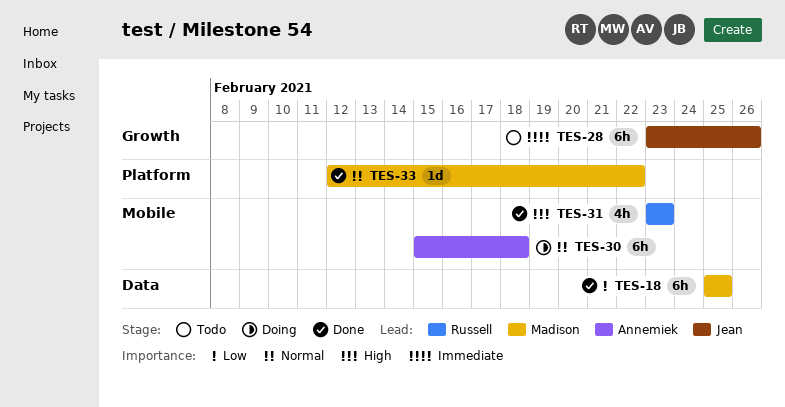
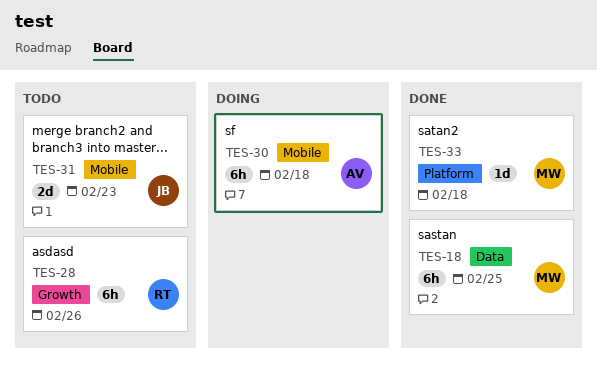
TES-28, owner: Jean -> Russell
TES-31, status: Done -> Todo
TES-31, owner: Russell -> Jean
TES-31, estimate: 4h -> 2d
TES-33, due: Feb 22 -> Feb 18

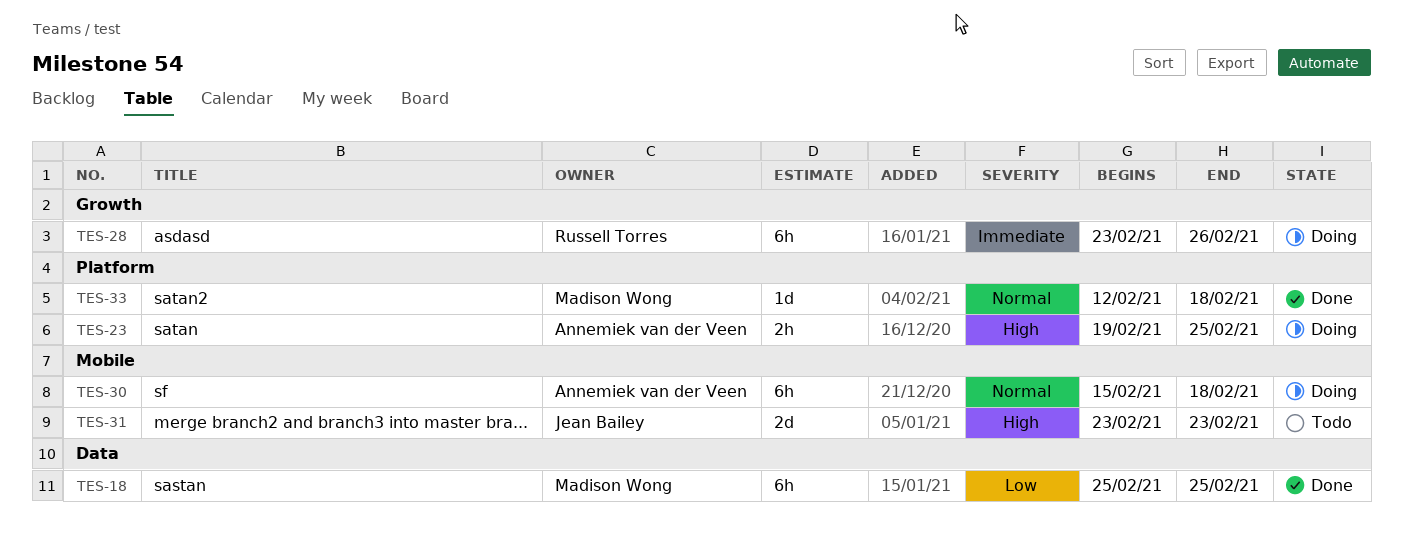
TES-23: none -> present
TES-28, status: Todo -> Doing

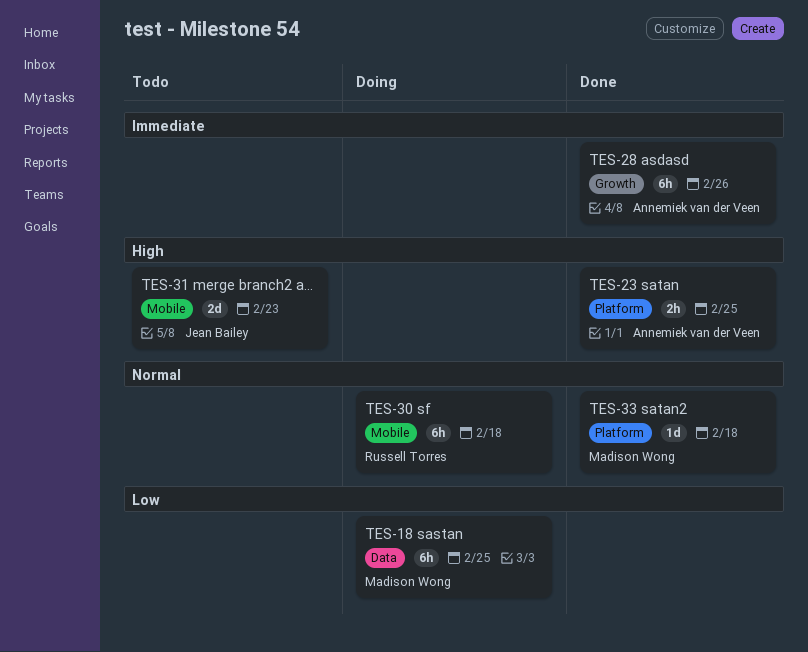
TES-18, status: Done -> Doing
TES-23, status: Doing -> Done
TES-28, status: Doing -> Done
TES-28, owner: Russell Torres -> Annemiek van der Veen
TES-30, owner: Annemiek van der Veen -> Russell Torres

